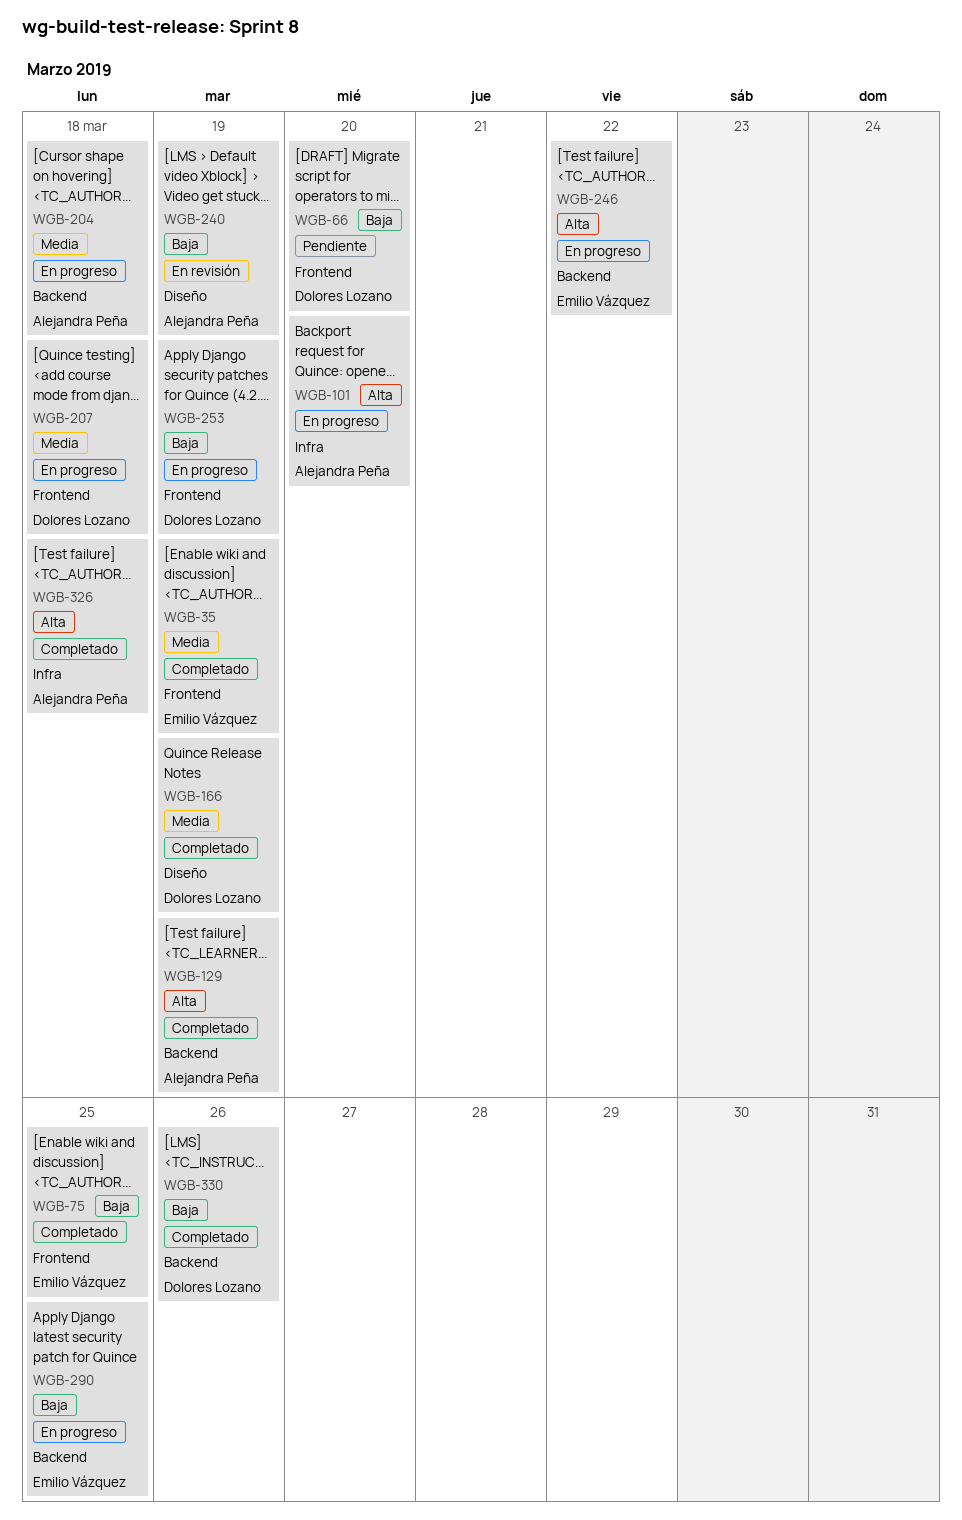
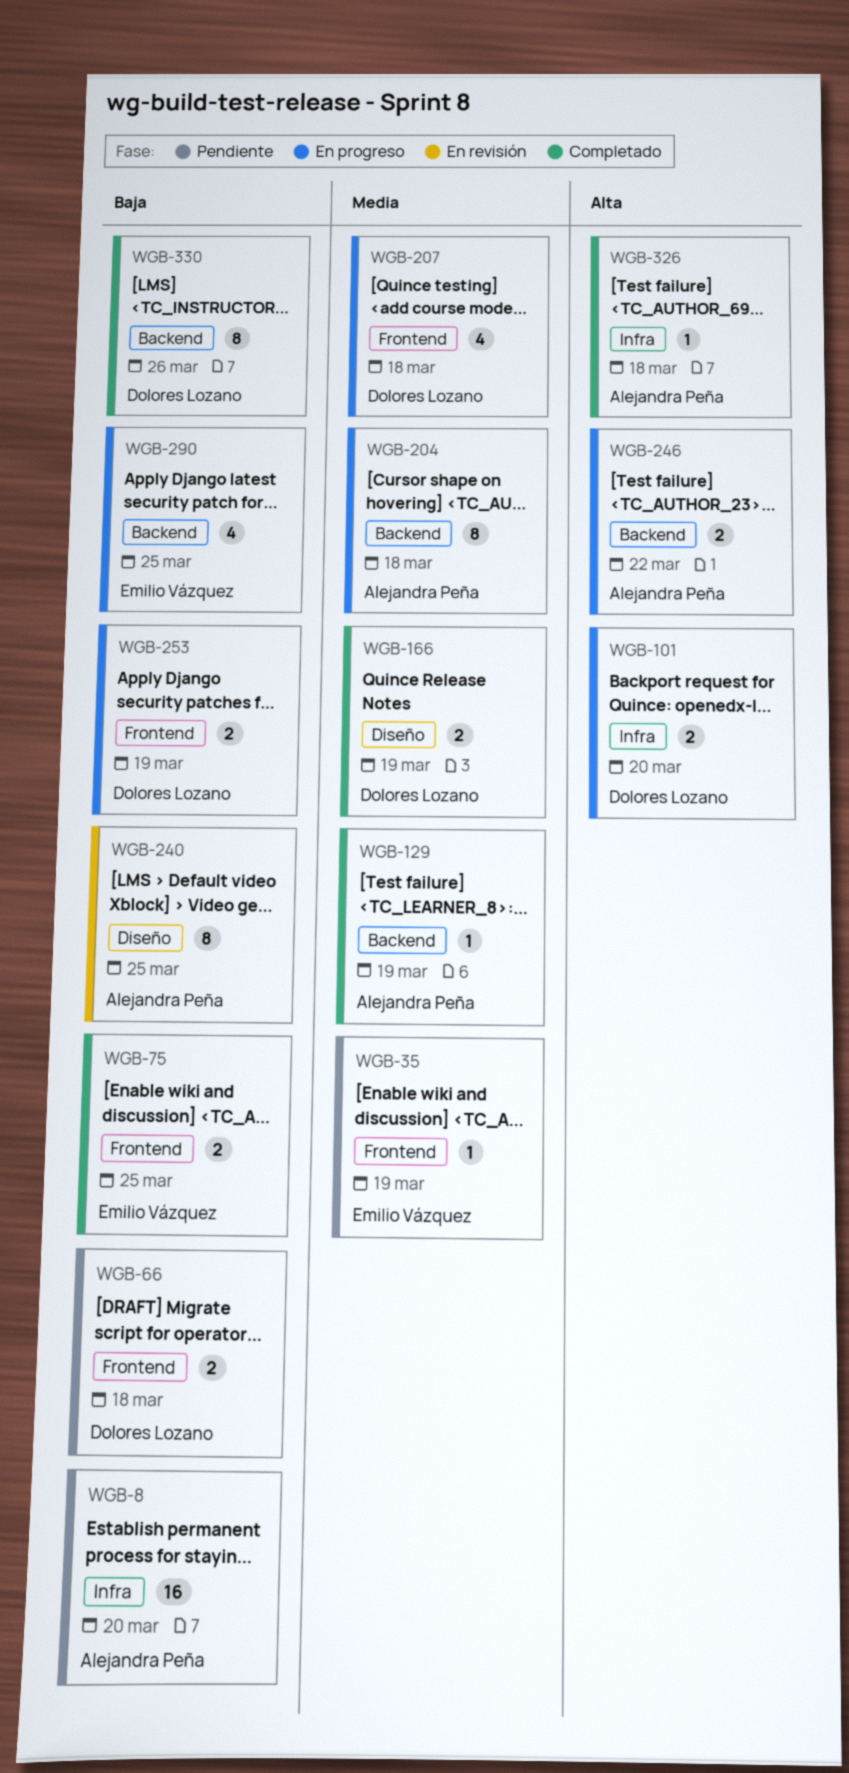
WGB-8: none -> present
WGB-35, status: Completado -> Pendiente
WGB-66, due: Mar 20 -> Mar 18
WGB-101, owner: Alejandra Peña -> Dolores Lozano
WGB-129, priority: Alta -> Media
WGB-240, due: Mar 19 -> Mar 25
WGB-246, owner: Emilio Vázquez -> Alejandra Peña

